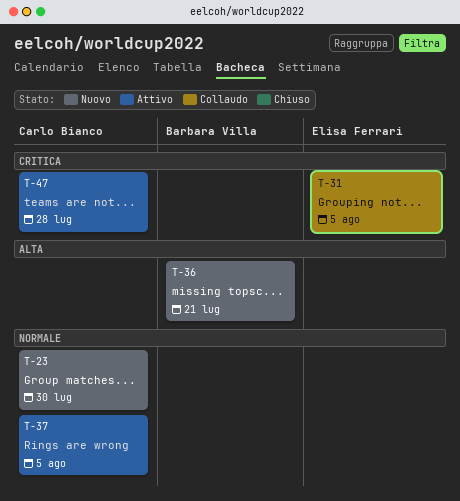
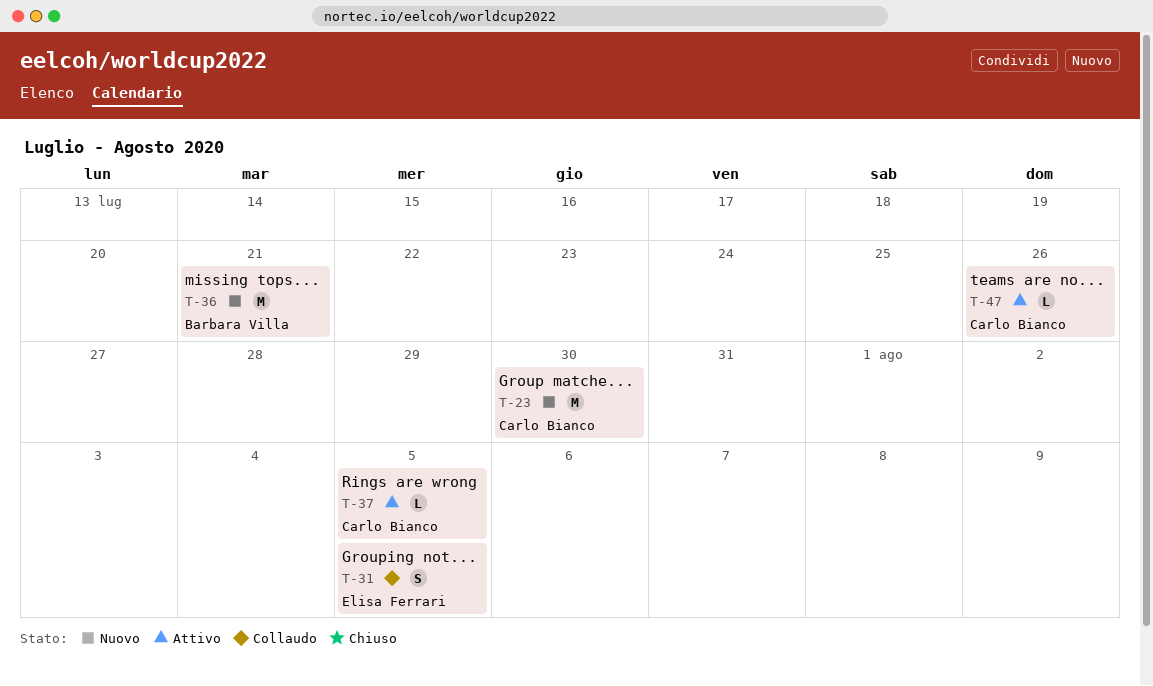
T-47, due: Jul 28 -> Jul 26

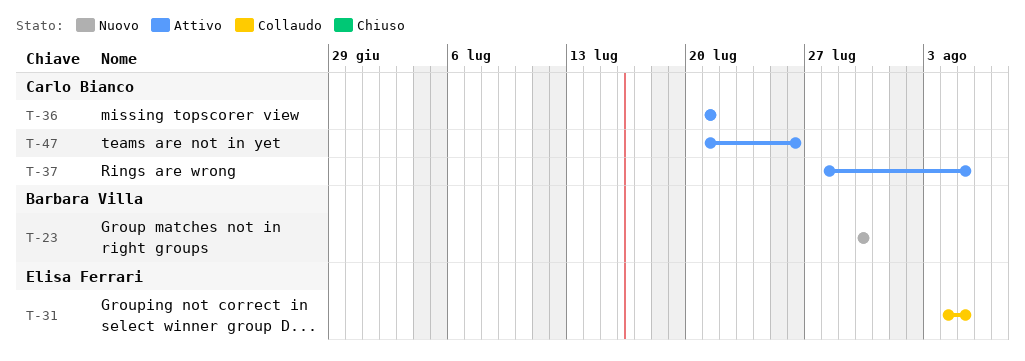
T-23, owner: Carlo Bianco -> Barbara Villa
T-36, status: Nuovo -> Attivo
T-36, owner: Barbara Villa -> Carlo Bianco

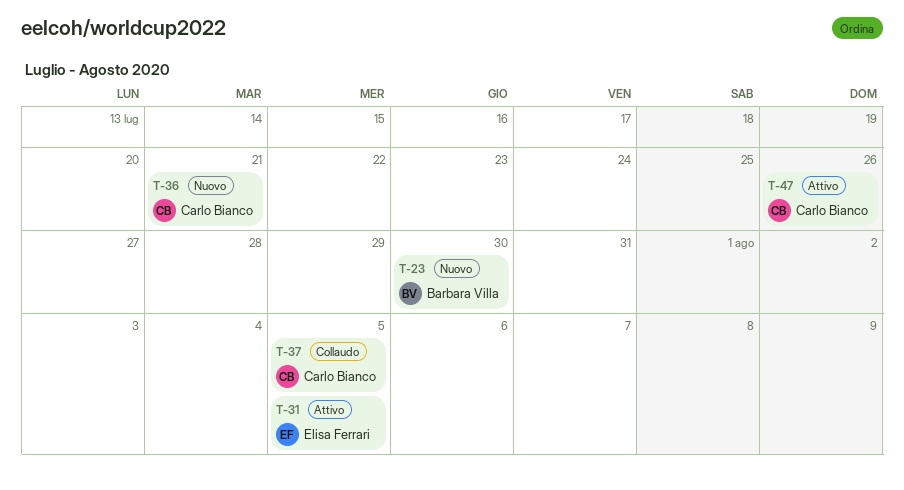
T-31, status: Collaudo -> Attivo
T-36, status: Attivo -> Nuovo
T-37, status: Attivo -> Collaudo

